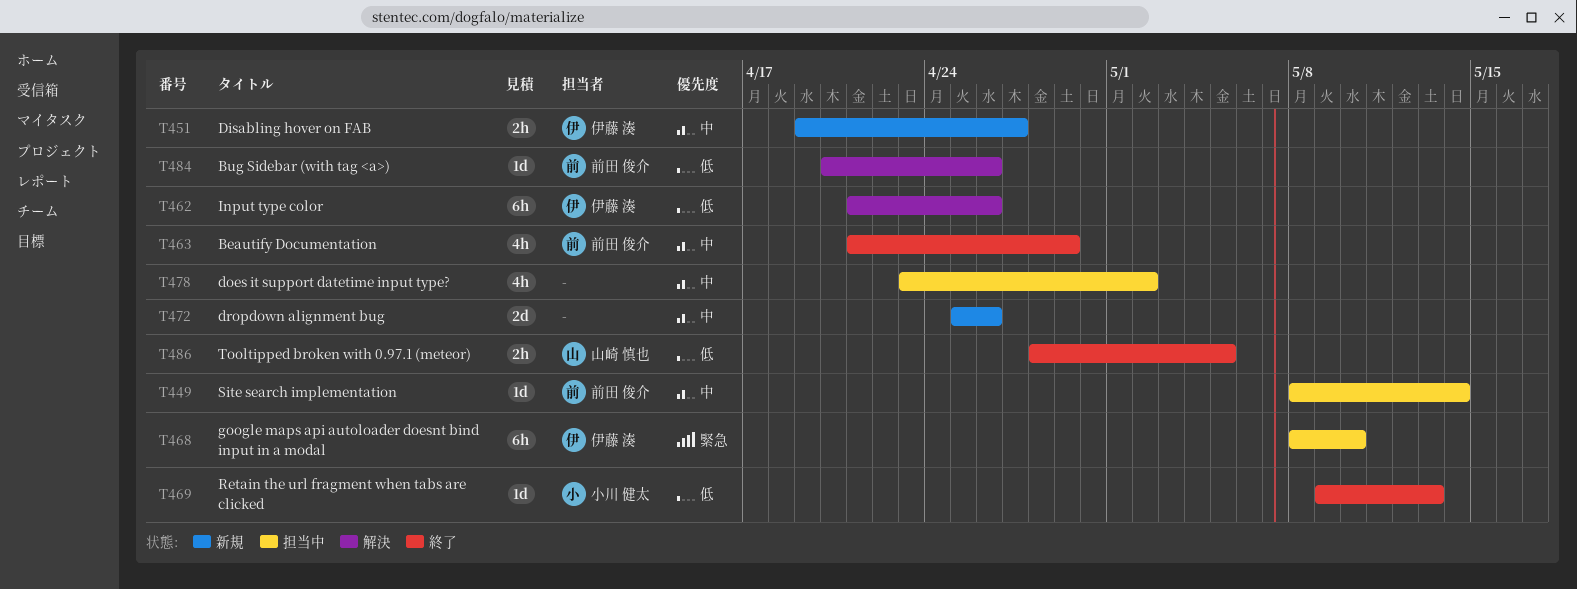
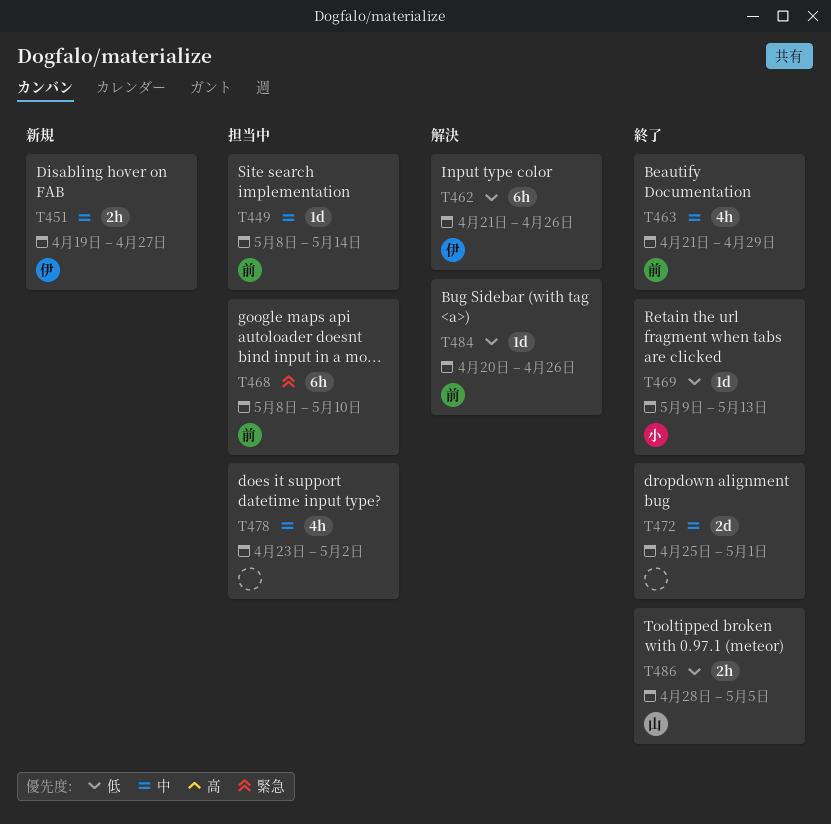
T468, owner: 伊藤 湊 -> 前田 俊介
T472, status: 新規 -> 終了
T472, due: Apr 26 -> May 1

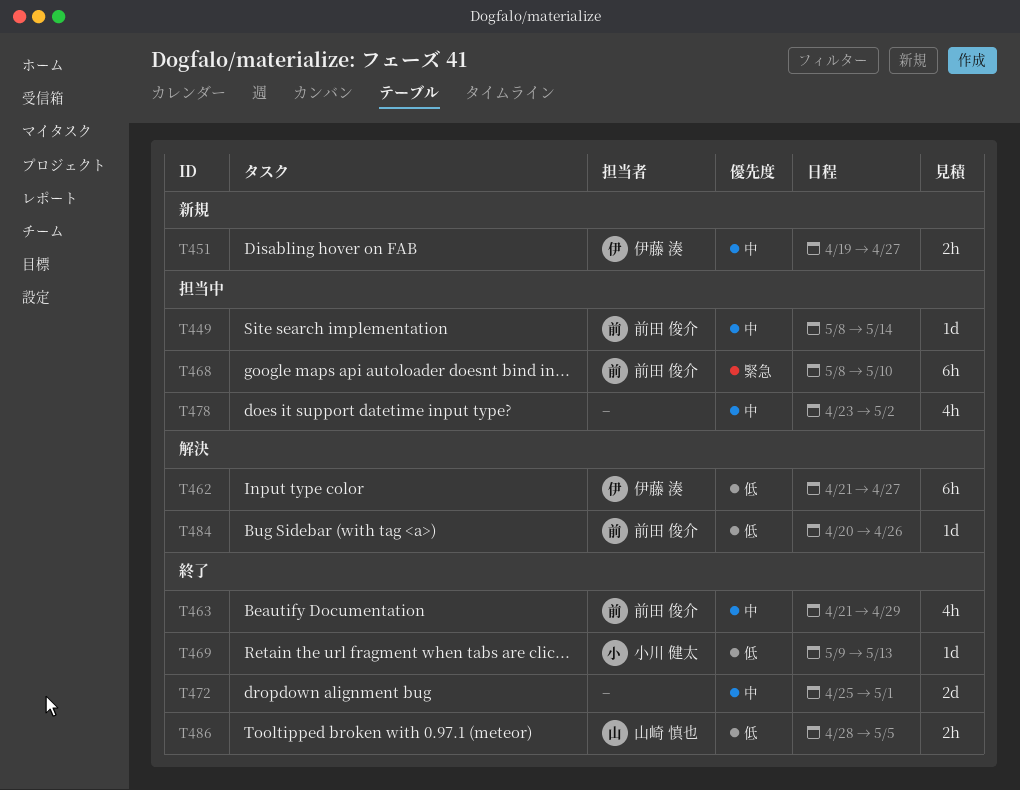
T462, due: Apr 26 -> Apr 27

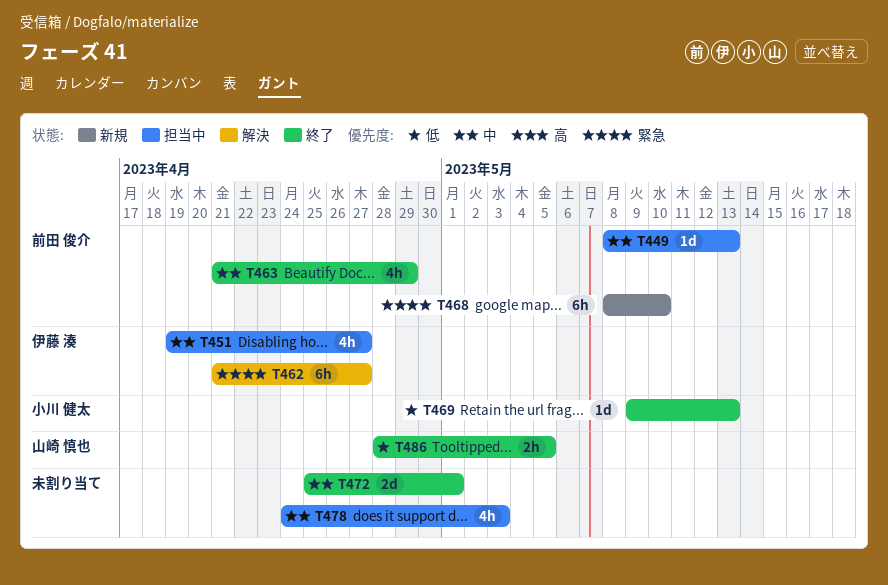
T449, due: May 14 -> May 13
T451, status: 新規 -> 担当中
T451, estimate: 2h -> 4h
T462, priority: 低 -> 緊急
T468, status: 担当中 -> 新規
T478, start: Apr 23 -> Apr 24
T478, due: May 2 -> May 3
T484: present -> none

